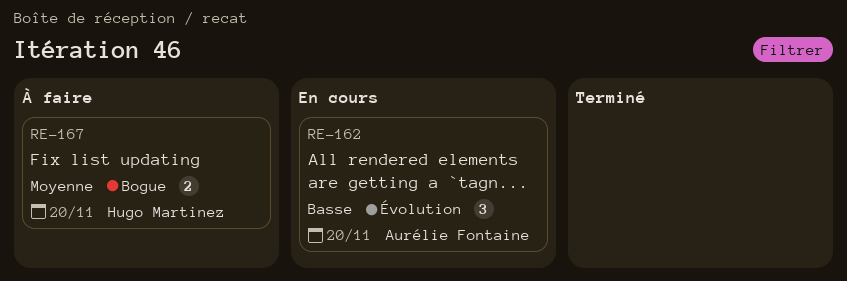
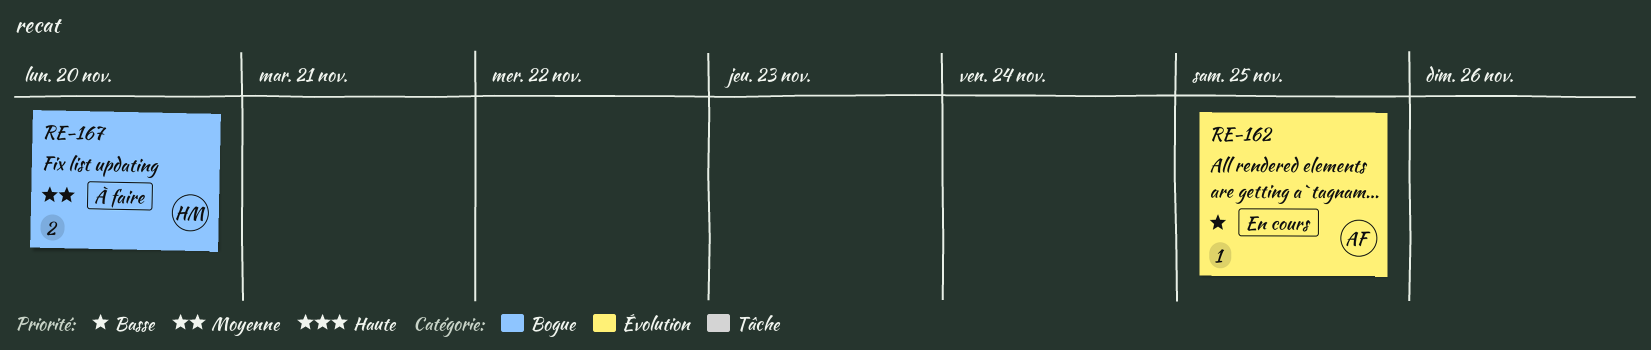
RE-162, estimate: 3 -> 1
RE-162, due: Nov 20 -> Nov 25

